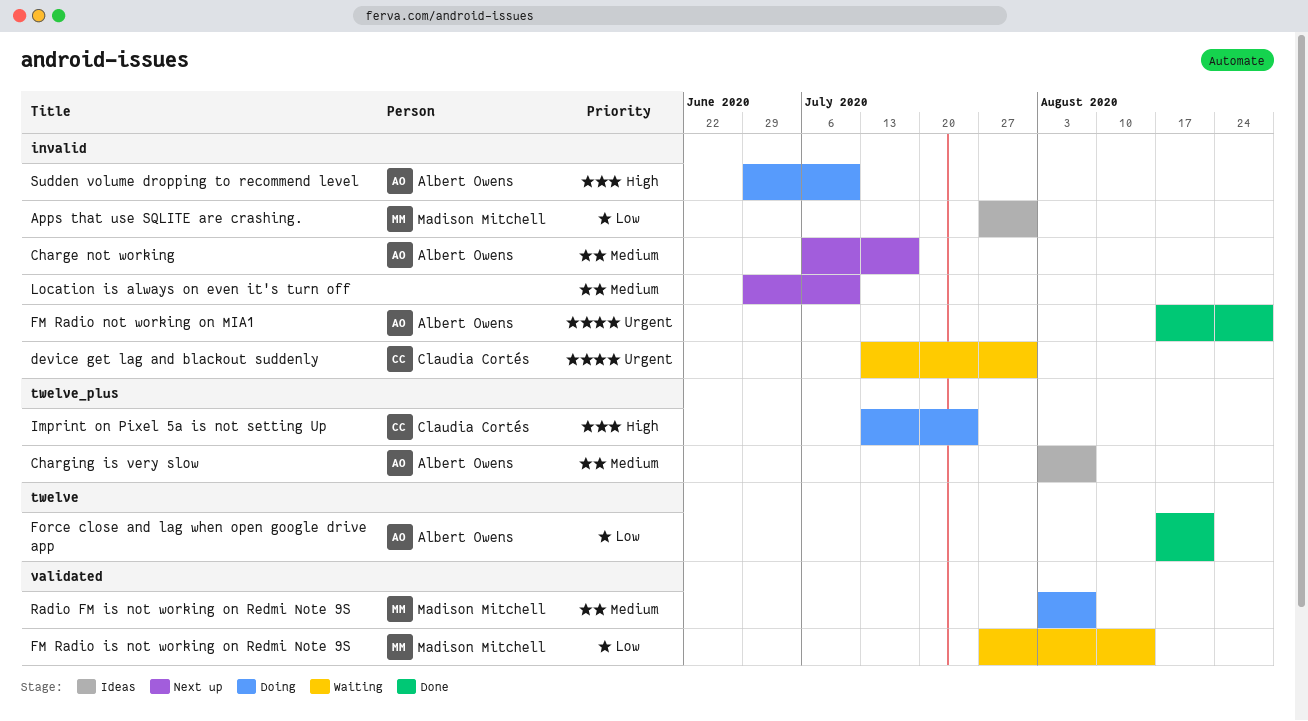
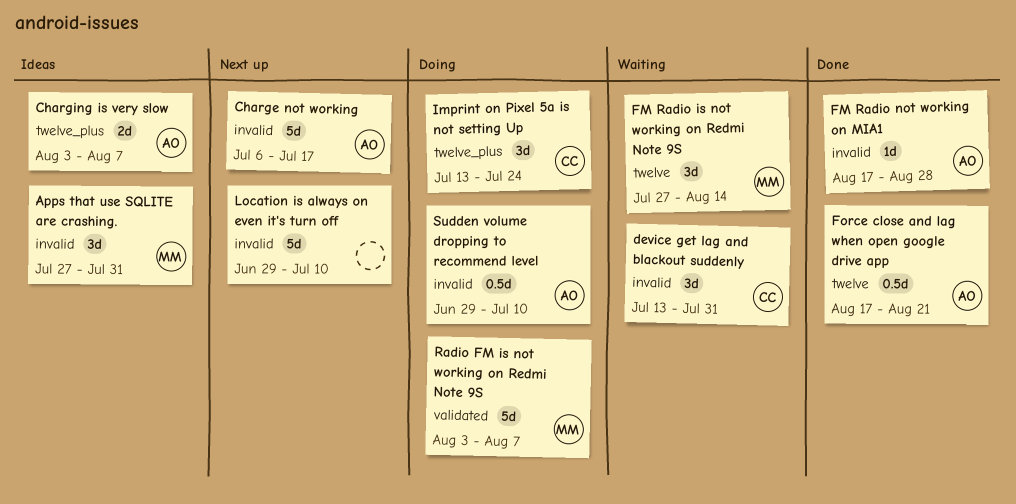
FM Radio is not working on Redmi Note 9S, label: validated -> twelve

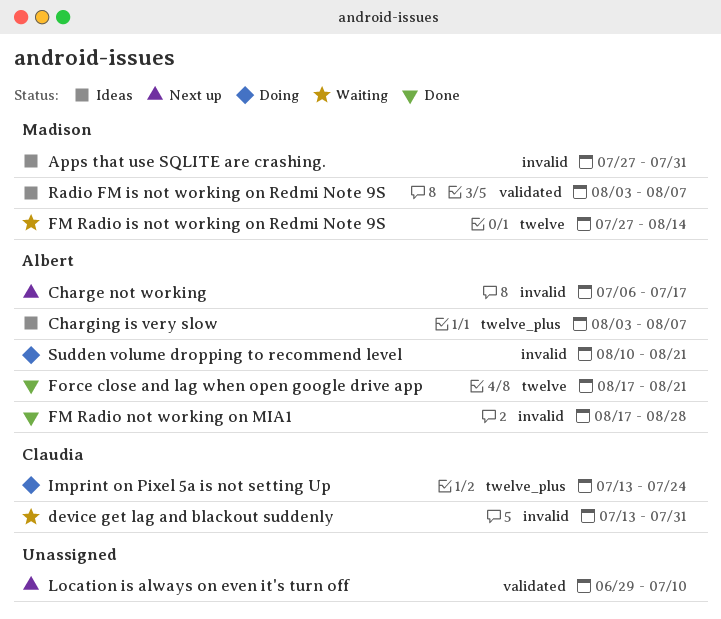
Location is always on even it's turn off, label: invalid -> validated
Radio FM is not working on Redmi Note 9S, status: Doing -> Ideas
Sudden volume dropping to recommend level, start: Jun 29 -> Aug 10
Sudden volume dropping to recommend level, due: Jul 10 -> Aug 21

